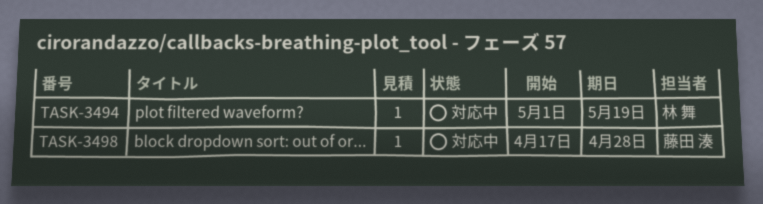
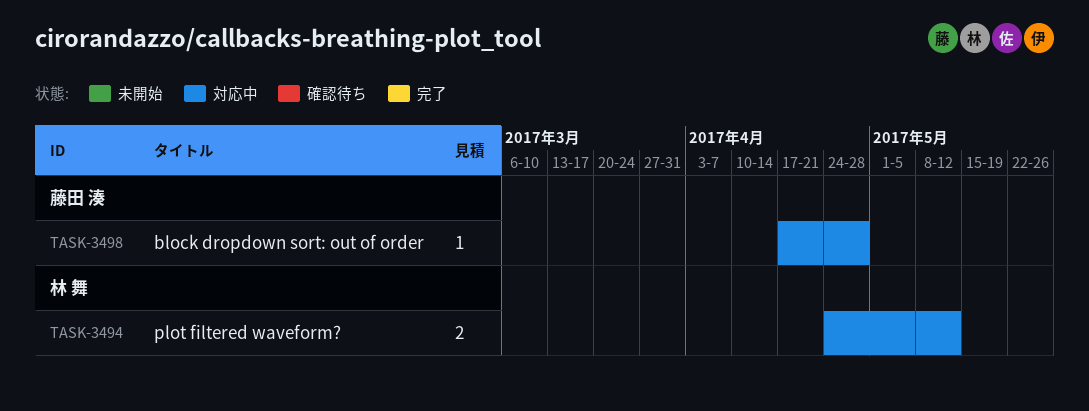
TASK-3494, estimate: 1 -> 2
TASK-3494, start: May 1 -> Apr 24
TASK-3494, due: May 19 -> May 12

